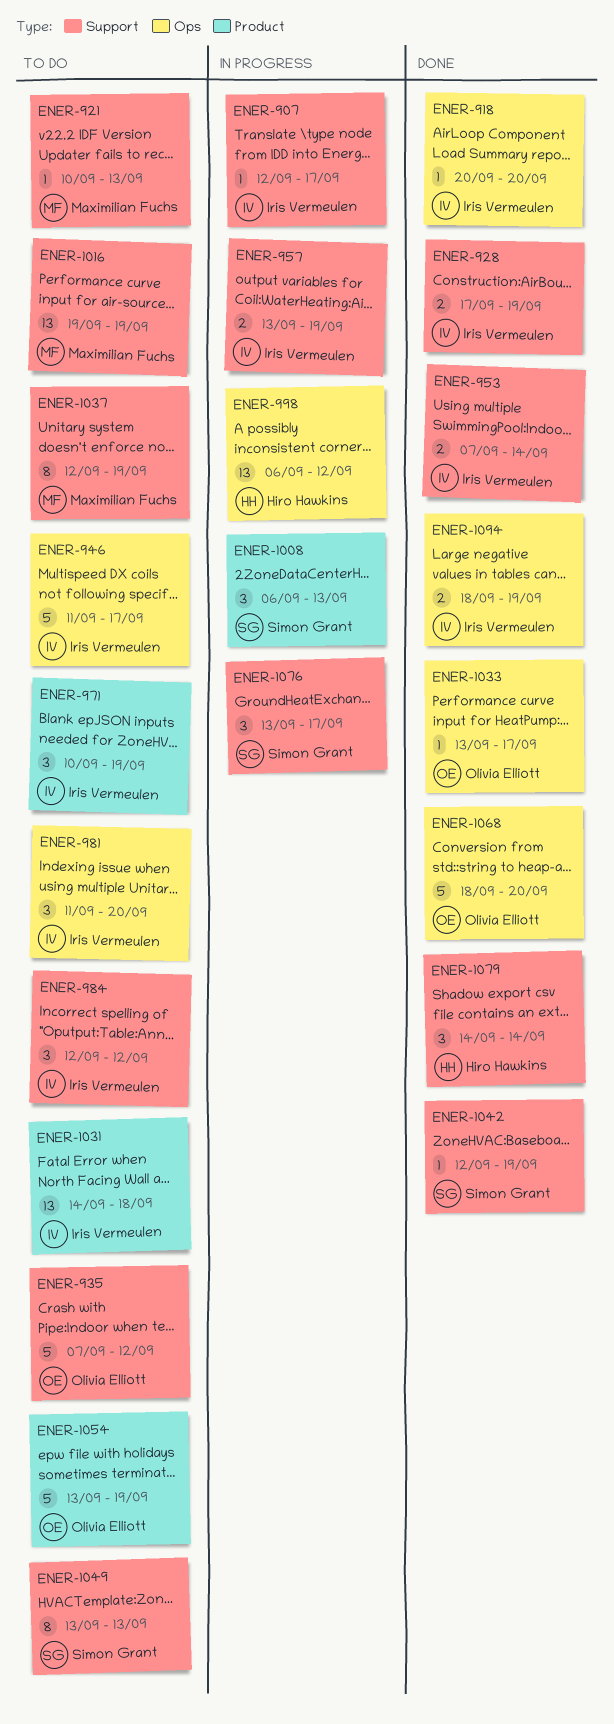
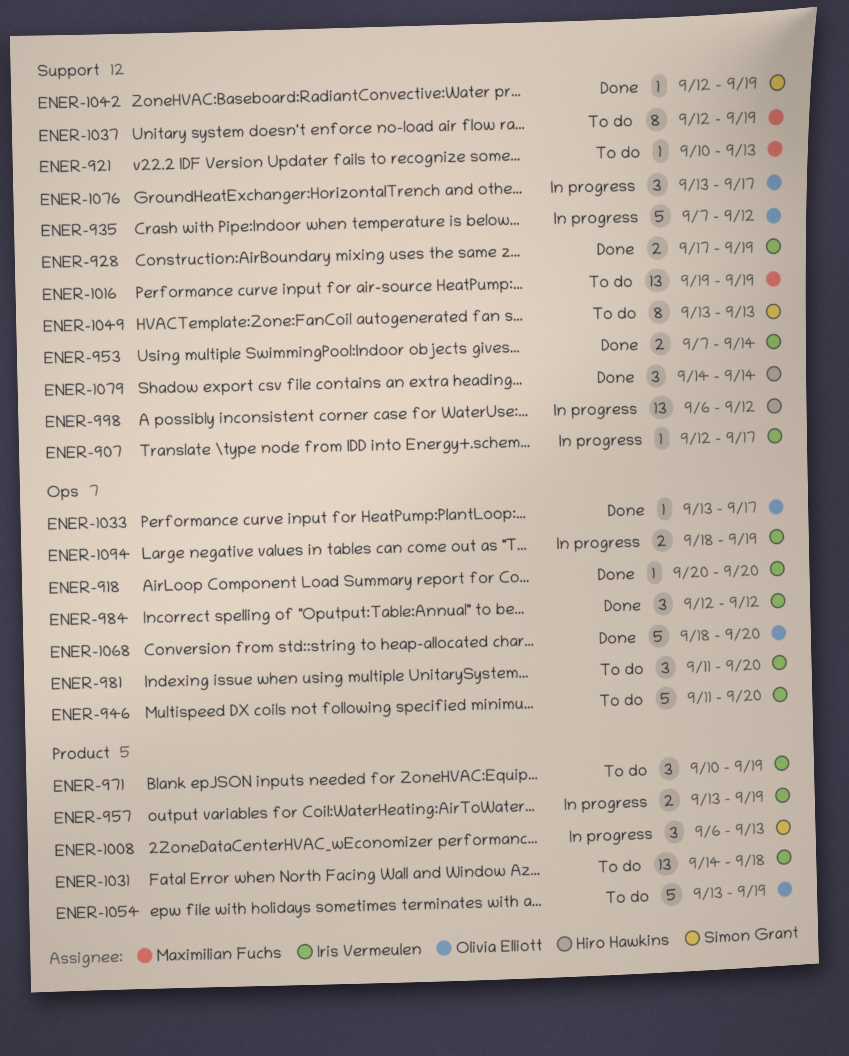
ENER-935, status: To do -> In progress
ENER-946, due: Sep 17 -> Sep 20
ENER-957, label: Support -> Product
ENER-984, status: To do -> Done
ENER-984, label: Support -> Ops
ENER-998, label: Ops -> Support
ENER-1076, owner: Simon Grant -> Olivia Elliott
ENER-1094, status: Done -> In progress

